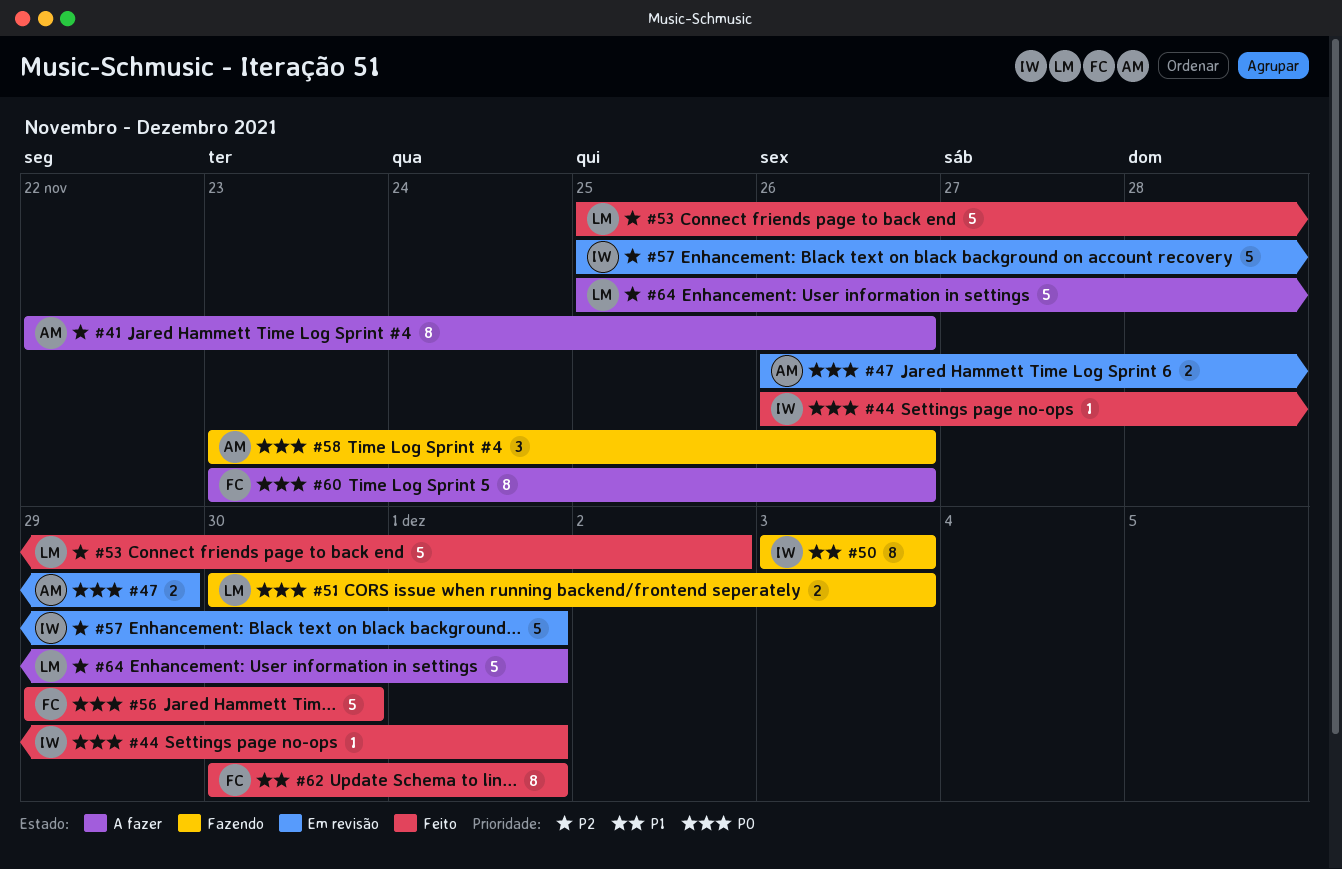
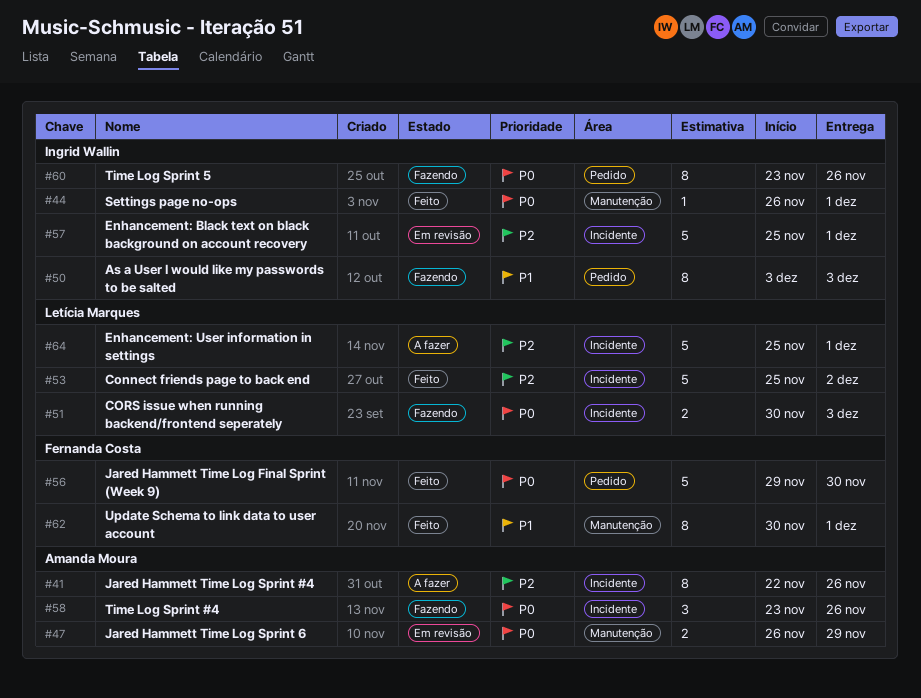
#60, status: A fazer -> Fazendo
#60, owner: Fernanda Costa -> Ingrid Wallin

